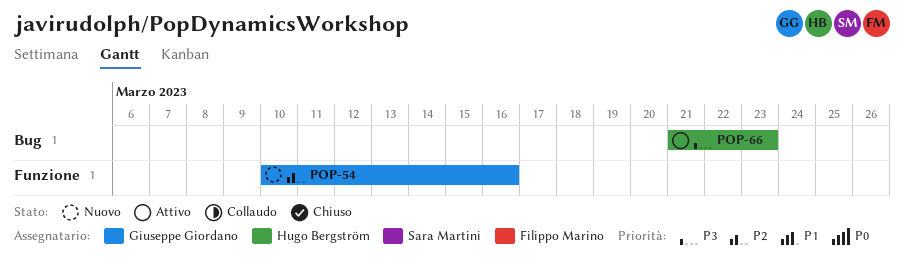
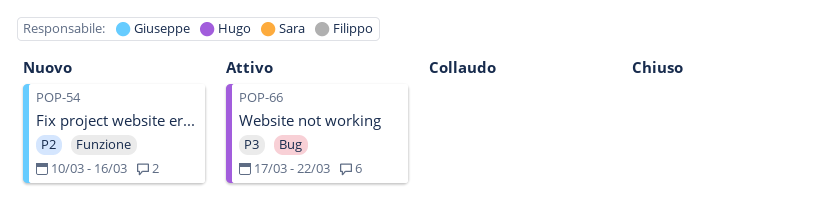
POP-66, start: Mar 21 -> Mar 17
POP-66, due: Mar 23 -> Mar 22

